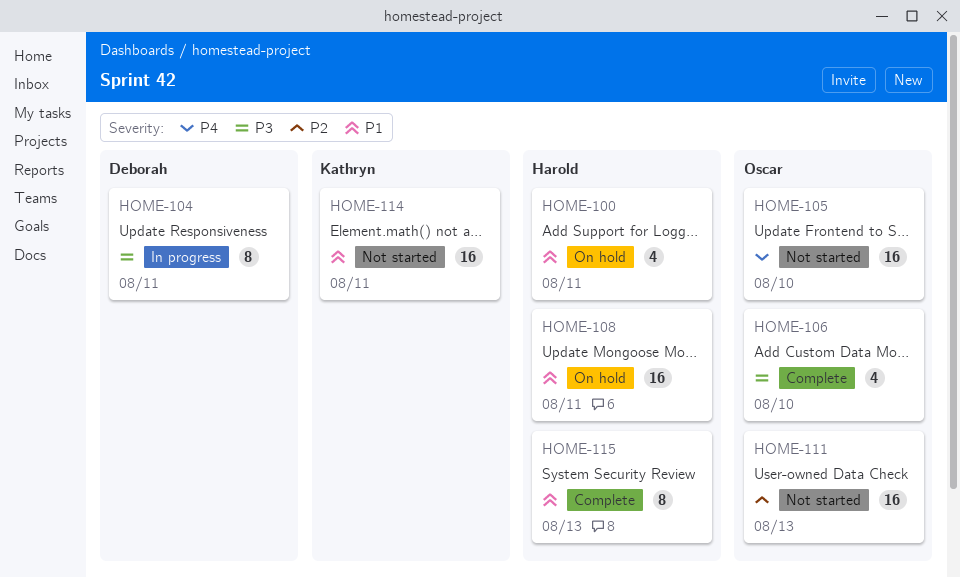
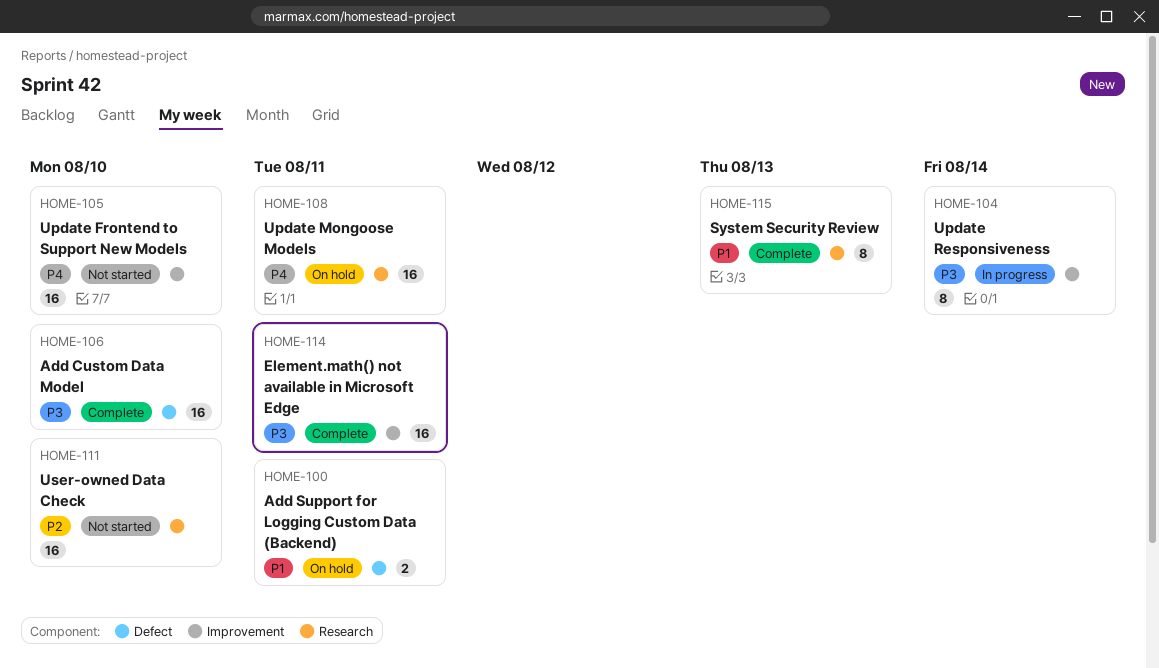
HOME-100, estimate: 4 -> 2
HOME-104, due: Aug 11 -> Aug 14
HOME-106, estimate: 4 -> 16
HOME-108, priority: P1 -> P4
HOME-111, due: Aug 13 -> Aug 10
HOME-114, status: Not started -> Complete
HOME-114, priority: P1 -> P3

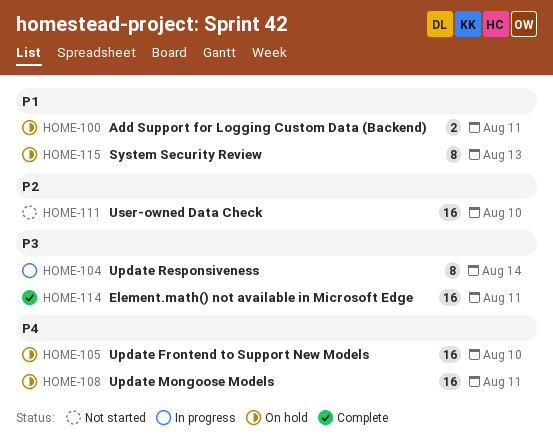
HOME-105, status: Not started -> On hold
HOME-106: present -> none
HOME-115, status: Complete -> On hold

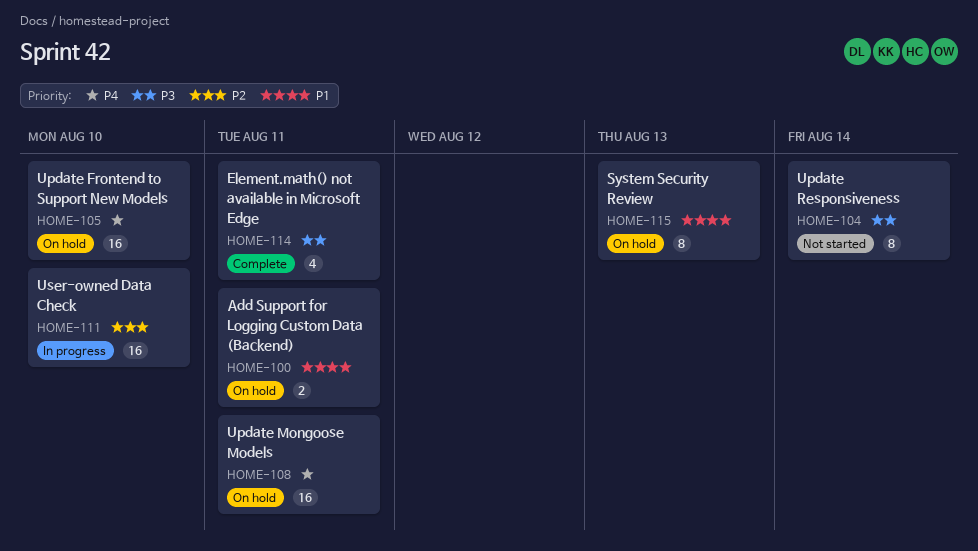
HOME-104, status: In progress -> Not started
HOME-111, status: Not started -> In progress
HOME-114, estimate: 16 -> 4

